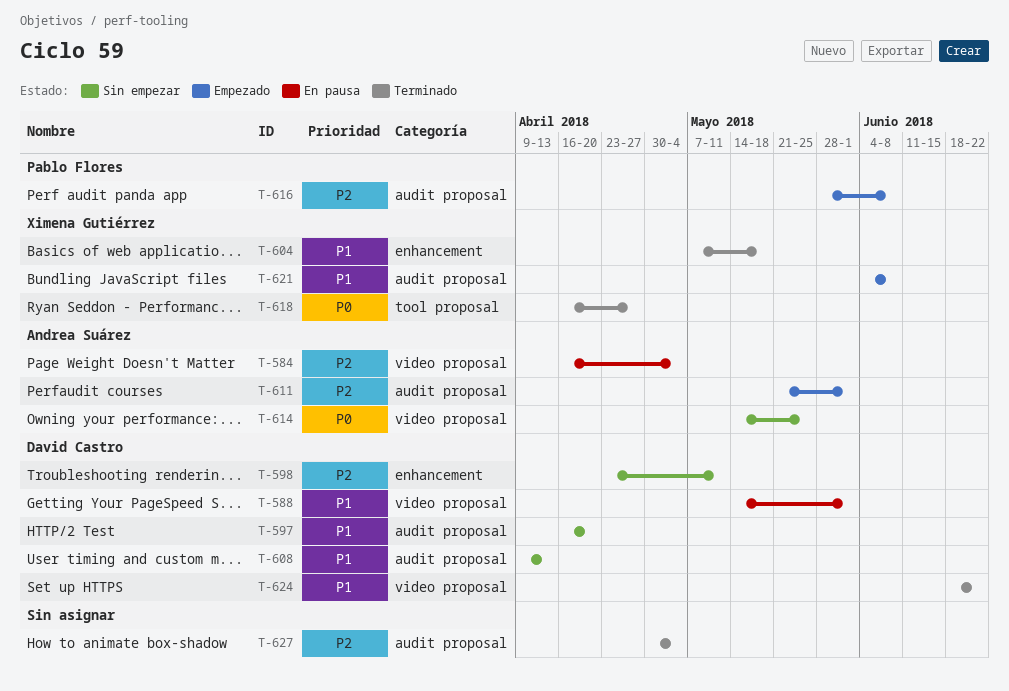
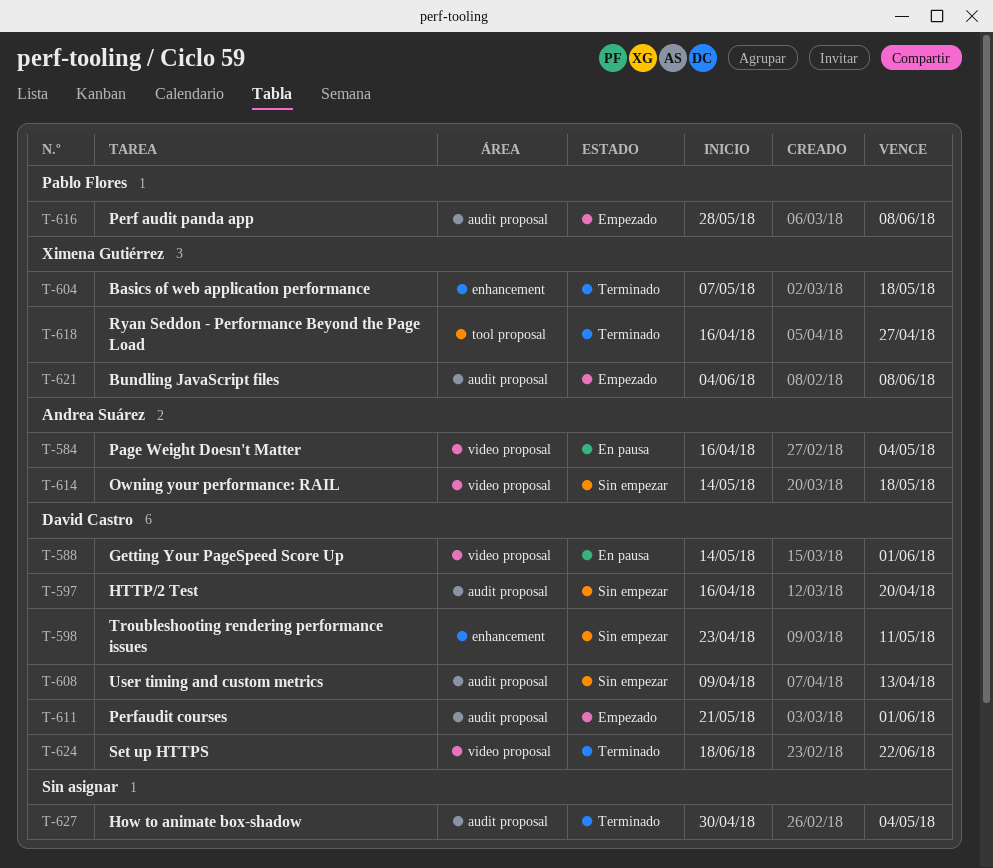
T-611, owner: Andrea Suárez -> David Castro
T-614, due: May 25 -> May 18

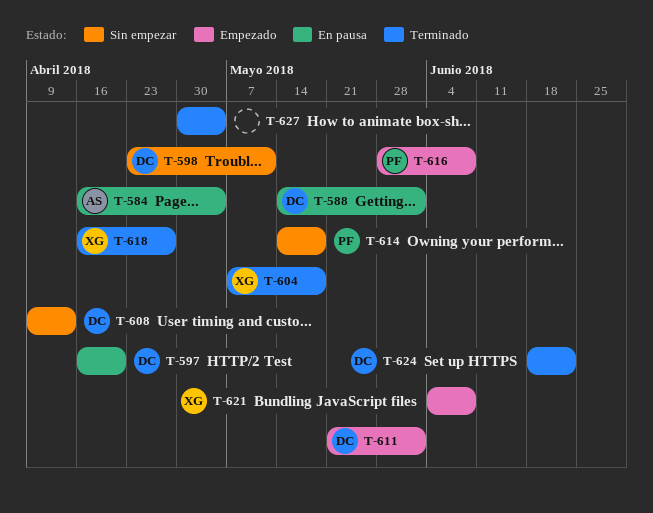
T-597, status: Sin empezar -> En pausa
T-614, owner: Andrea Suárez -> Pablo Flores

